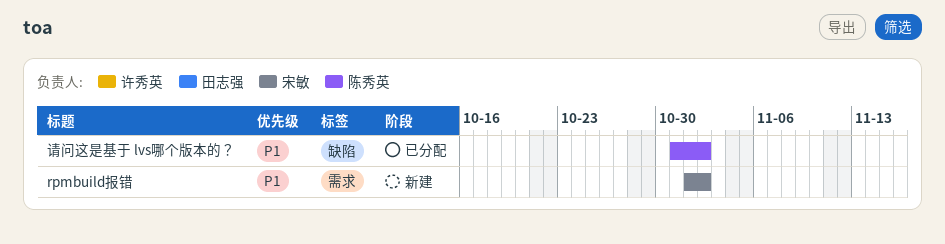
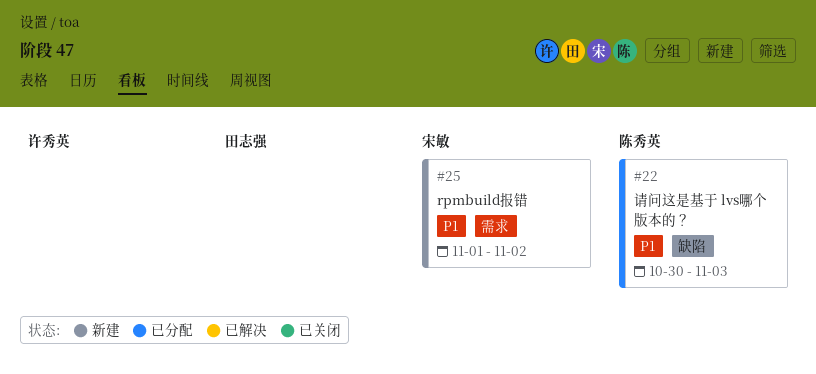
请问这是基于 lvs哪个版本的？, start: Oct 31 -> Oct 30
请问这是基于 lvs哪个版本的？, due: Nov 2 -> Nov 3

